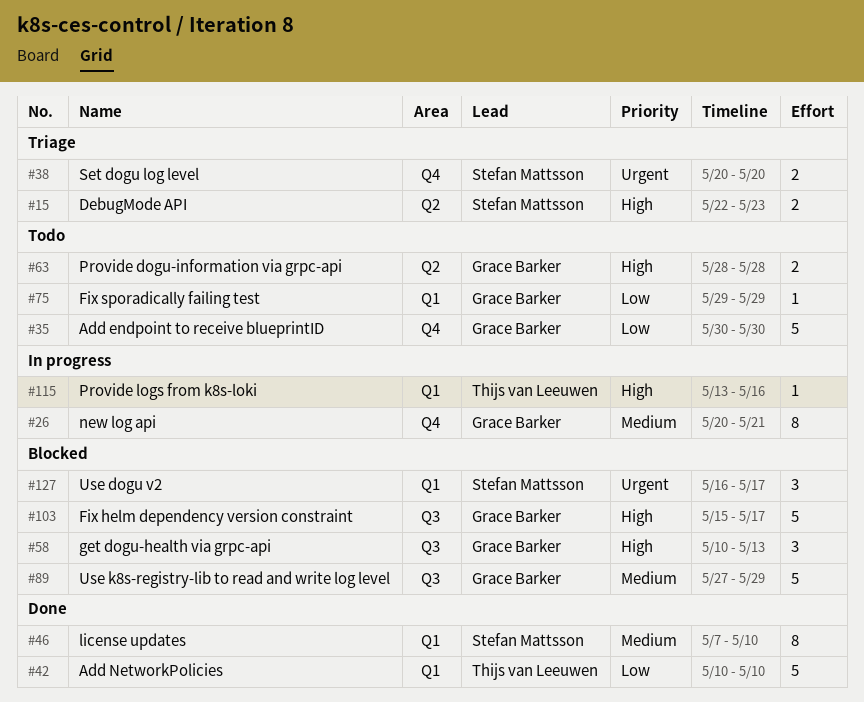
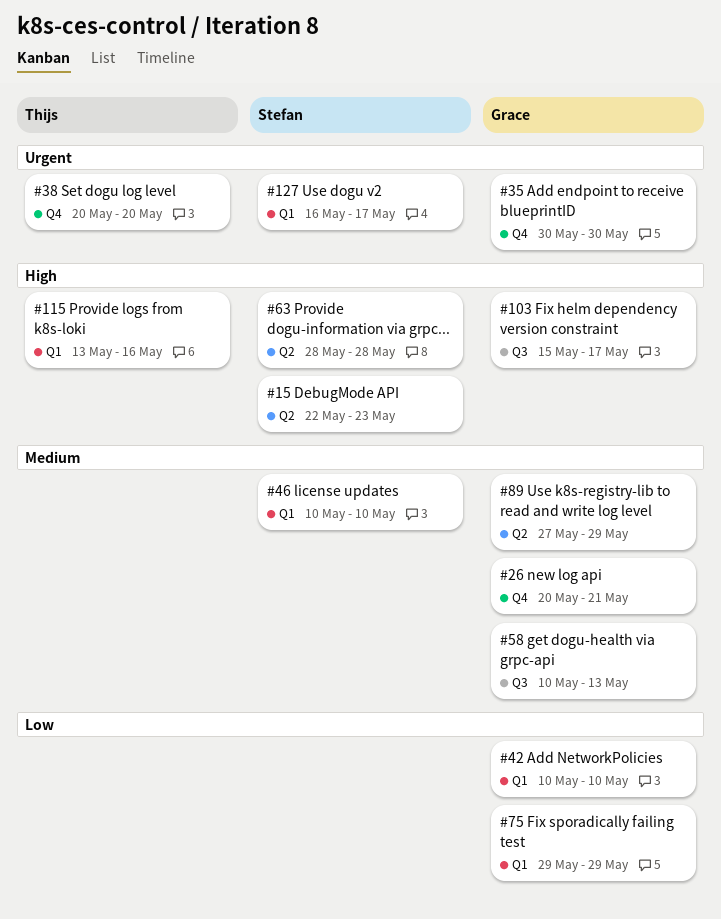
#35, priority: Low -> Urgent
#38, owner: Stefan Mattsson -> Thijs van Leeuwen
#42, owner: Thijs van Leeuwen -> Grace Barker
#46, start: May 7 -> May 10
#58, priority: High -> Medium
#63, owner: Grace Barker -> Stefan Mattsson
#89, label: Q3 -> Q2

